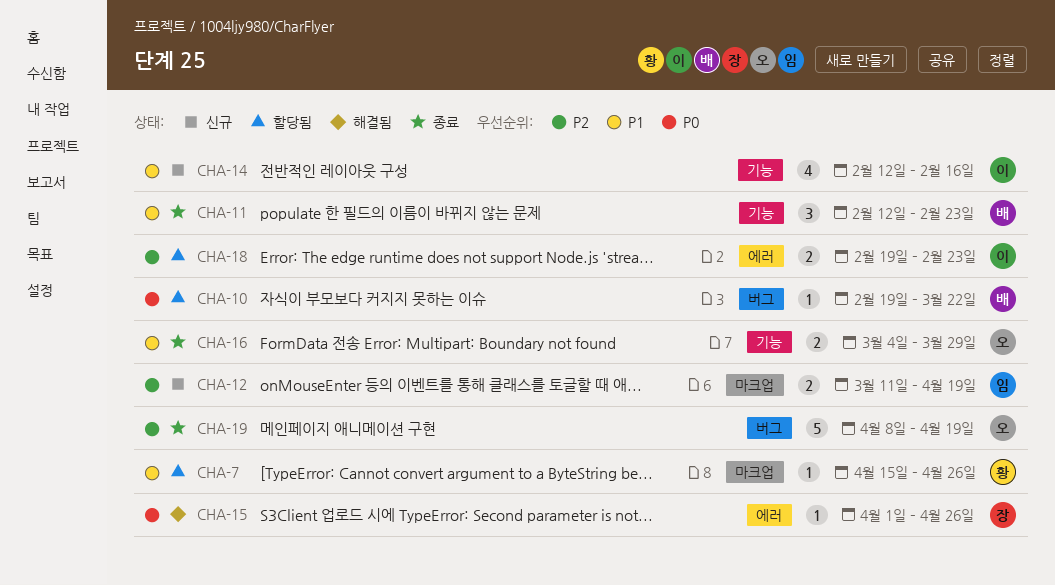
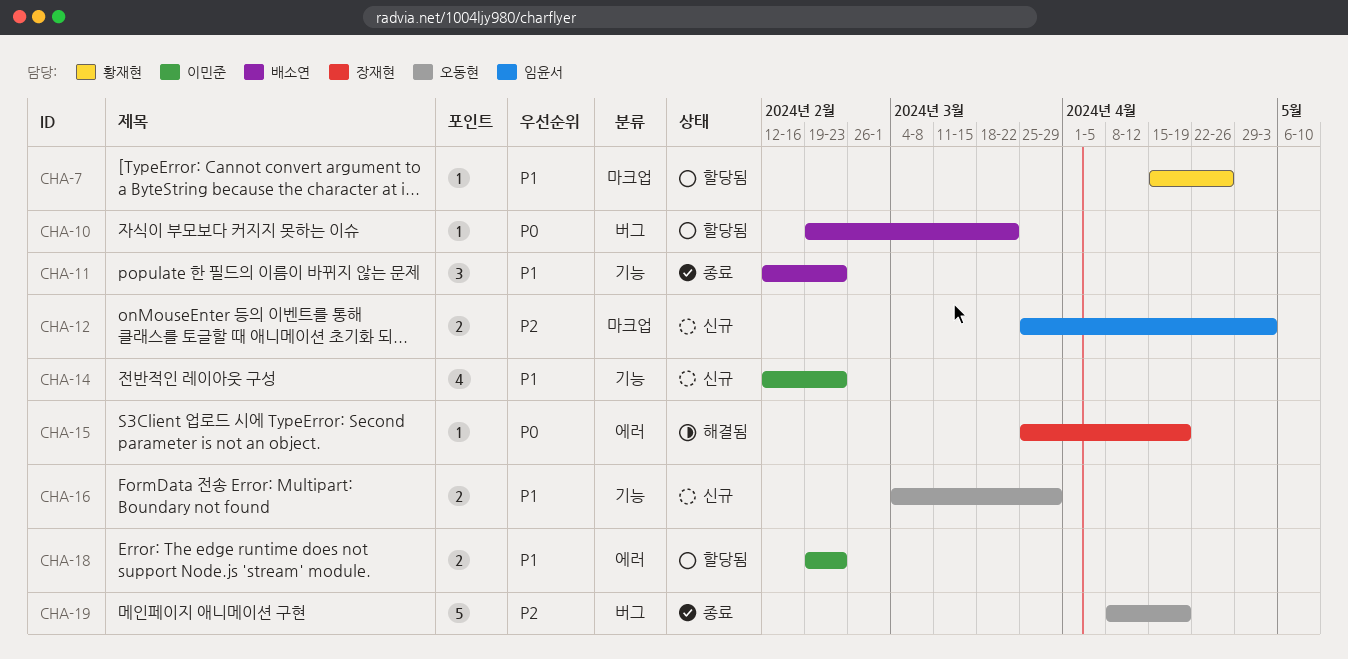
CHA-12, start: Mar 11 -> Mar 25
CHA-12, due: Apr 19 -> May 3
CHA-14, due: Feb 16 -> Feb 23
CHA-15, start: Apr 1 -> Mar 25
CHA-15, due: Apr 26 -> Apr 19
CHA-16, status: 종료 -> 신규
CHA-18, priority: P2 -> P1

